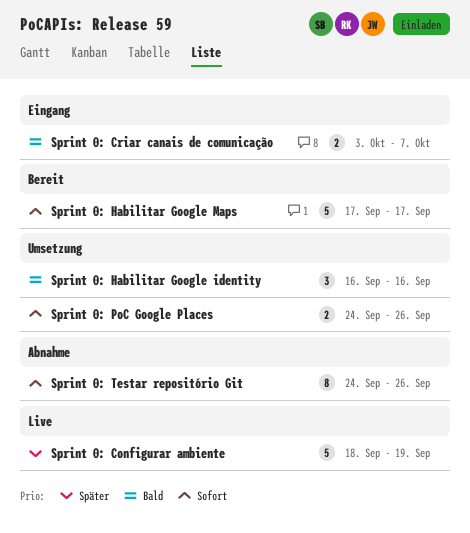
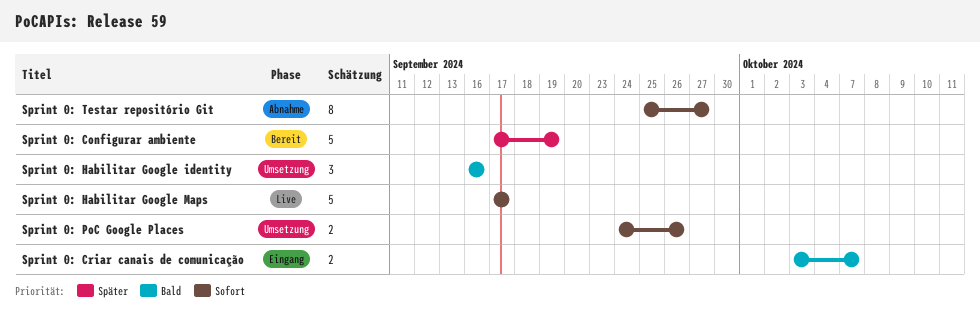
Sprint 0: Configurar ambiente, status: Live -> Bereit
Sprint 0: Configurar ambiente, start: Sep 18 -> Sep 17
Sprint 0: Habilitar Google Maps, status: Bereit -> Live
Sprint 0: Testar repositório Git, start: Sep 24 -> Sep 25
Sprint 0: Testar repositório Git, due: Sep 26 -> Sep 27

